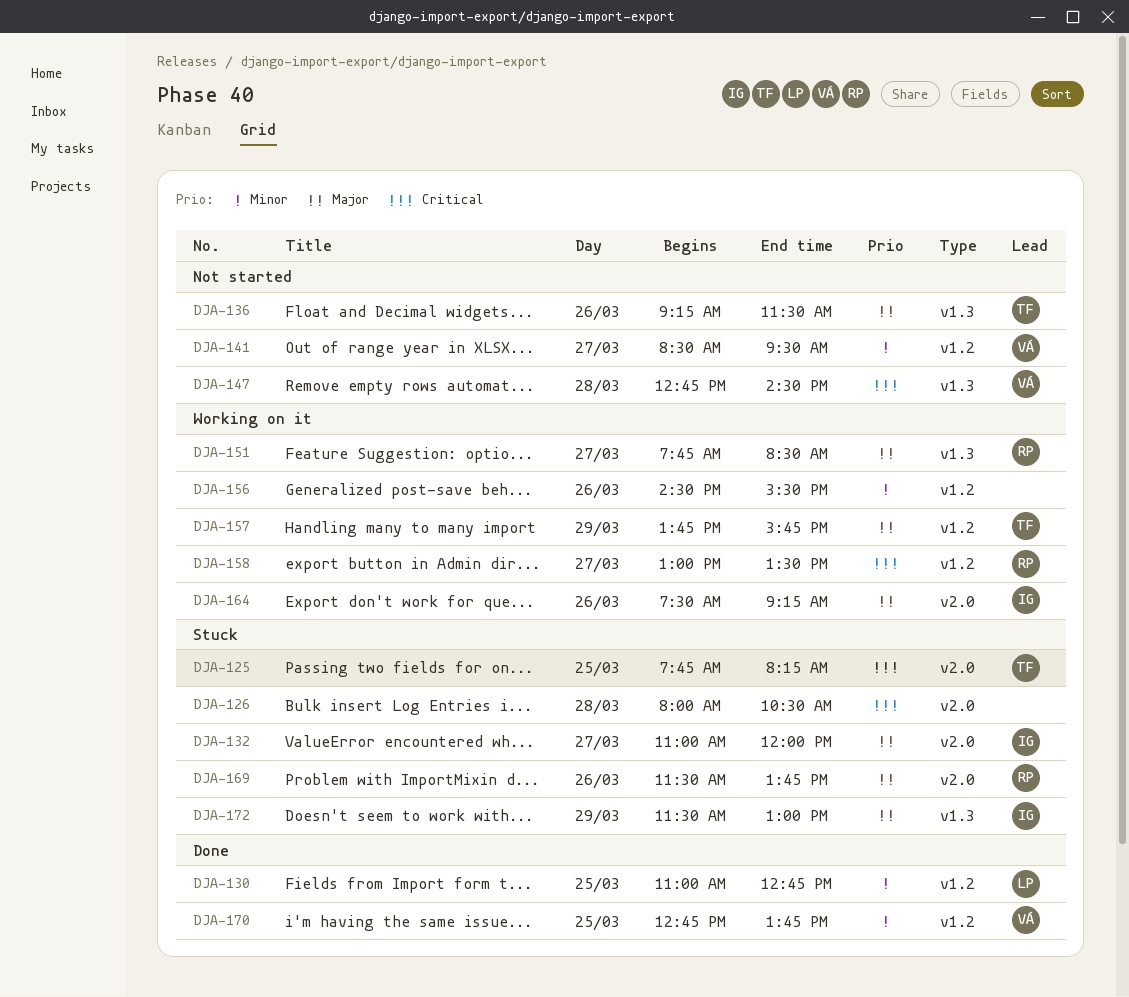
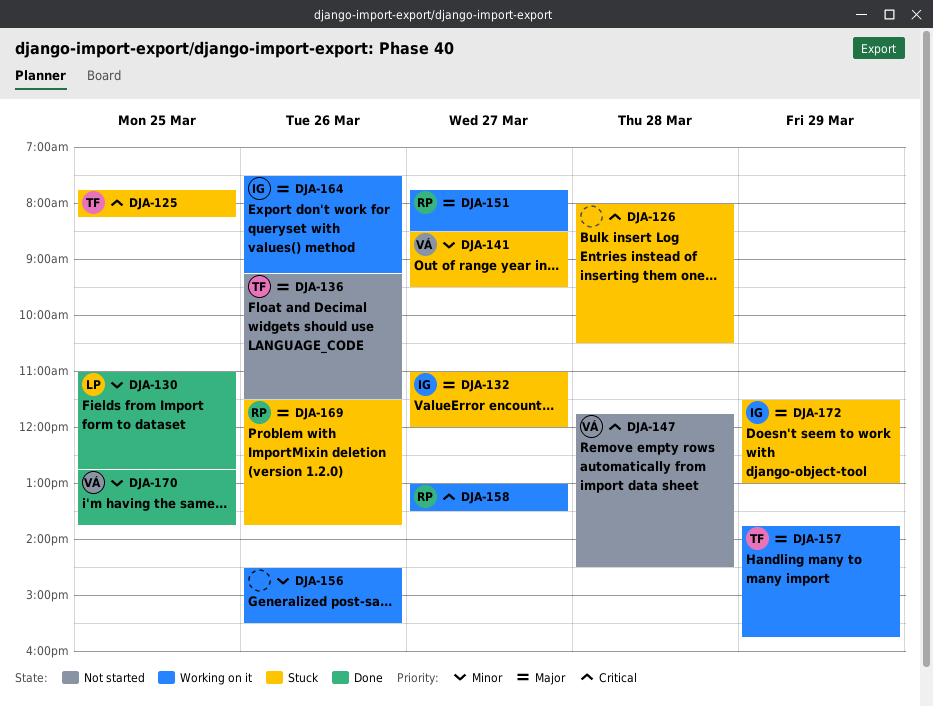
DJA-141, status: Not started -> Stuck
DJA-147, begins: 12:45 -> 11:45

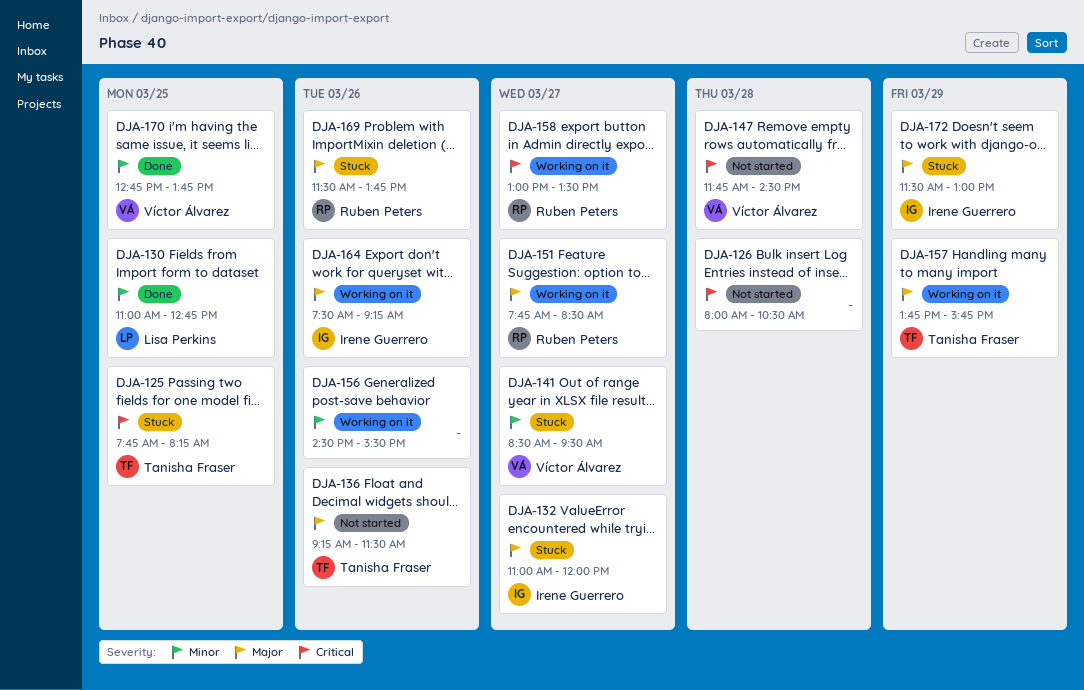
DJA-126, status: Stuck -> Not started

